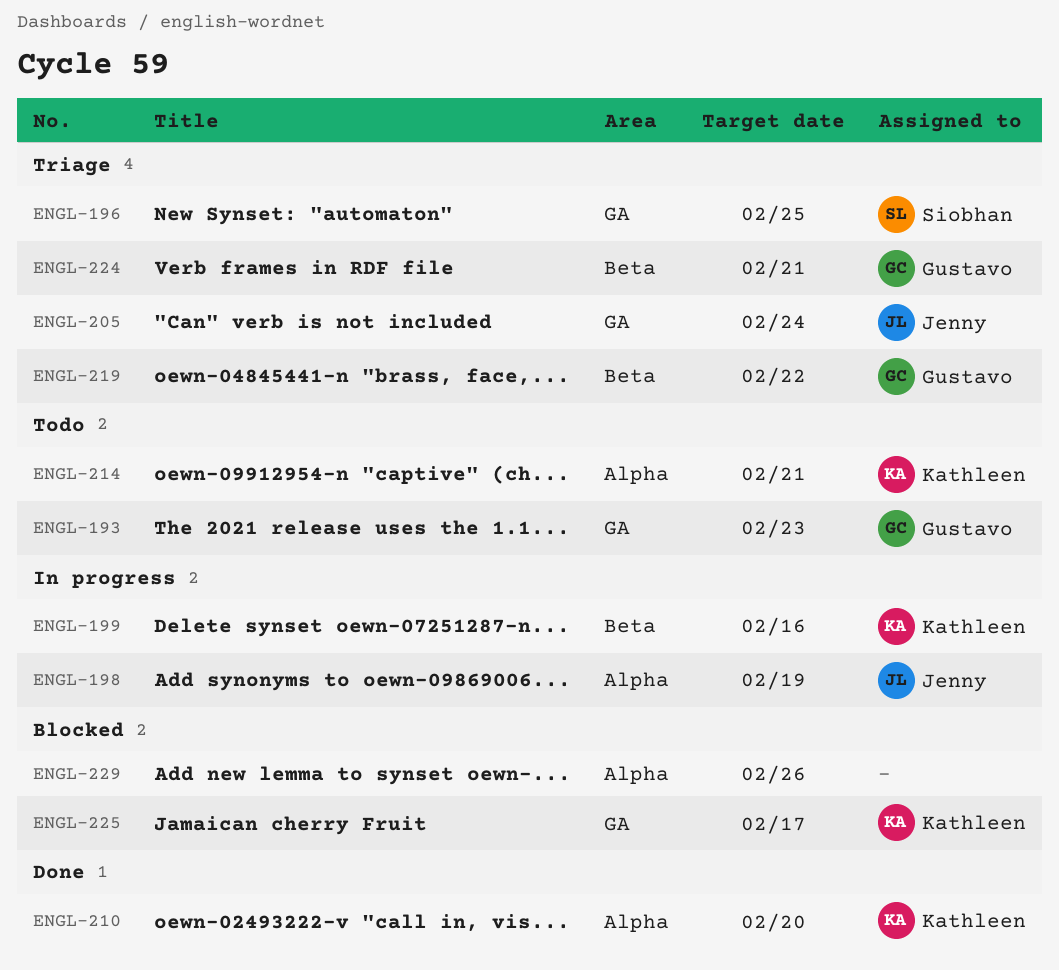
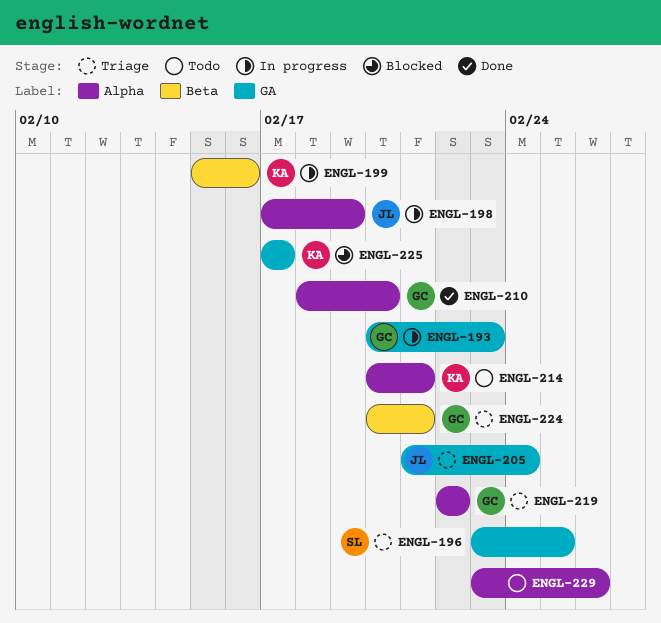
ENGL-193, status: Todo -> In progress
ENGL-210, owner: Kathleen -> Gustavo
ENGL-219, label: Beta -> Alpha
ENGL-229, status: Blocked -> Todo

